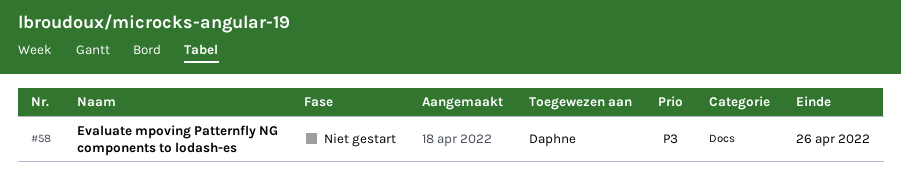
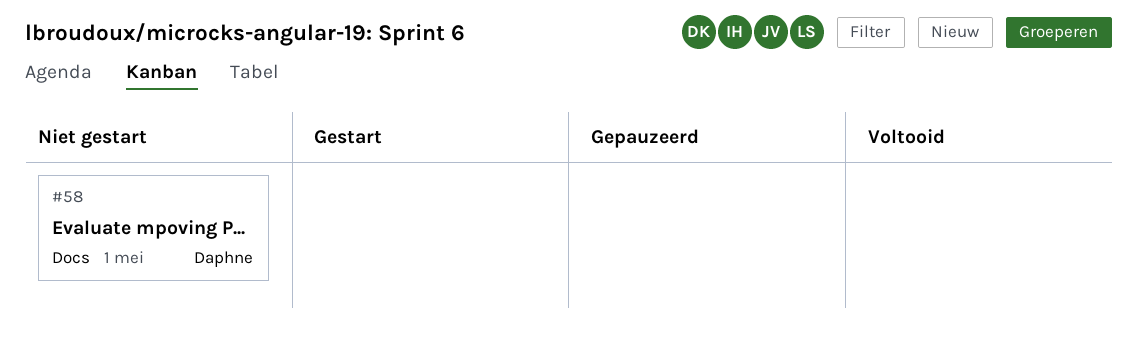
#58, due: Apr 26 -> May 1

